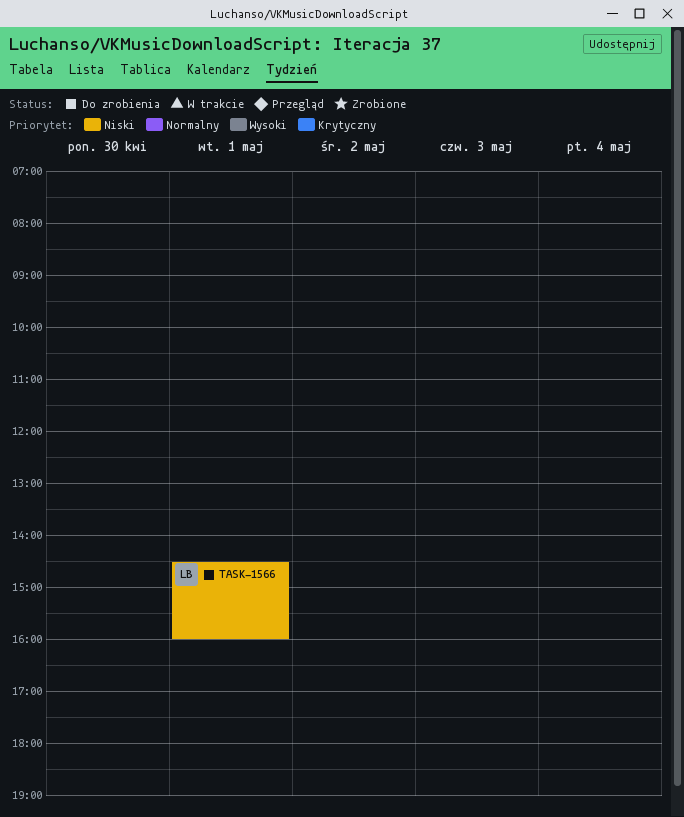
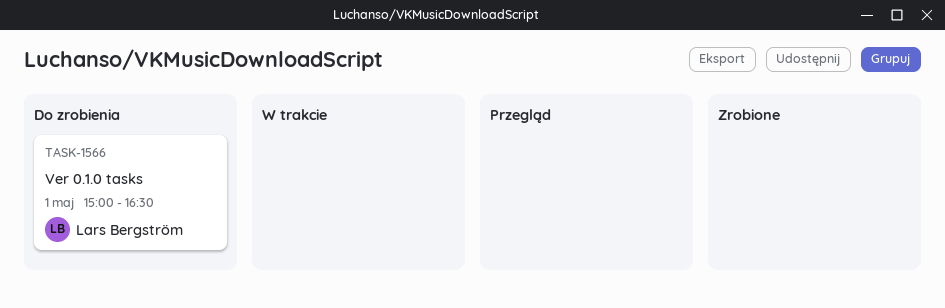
TASK-1566, begins: 14:30 -> 15:00
TASK-1566, ends: 16:00 -> 16:30

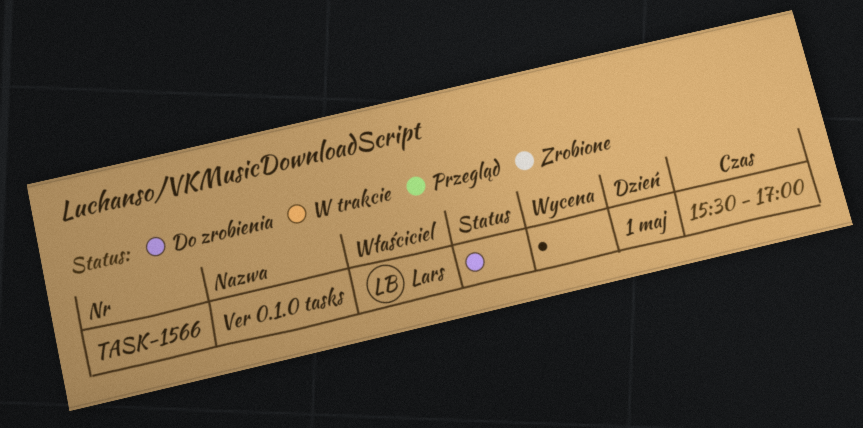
TASK-1566, begins: 15:00 -> 15:30
TASK-1566, ends: 16:30 -> 17:00

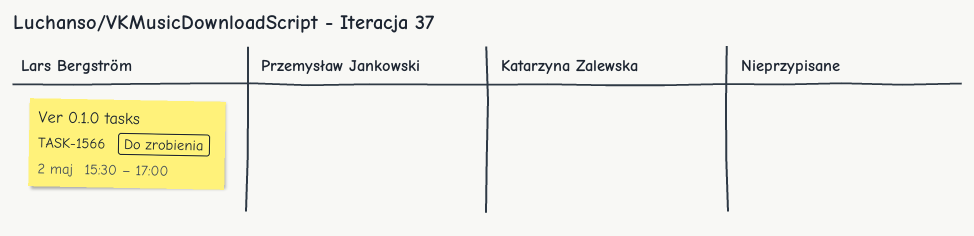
TASK-1566, day: May 1 -> May 2

